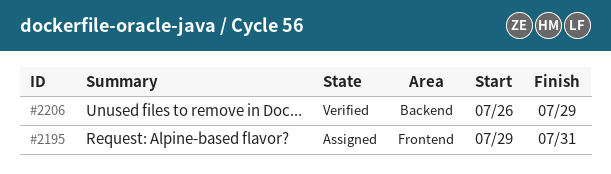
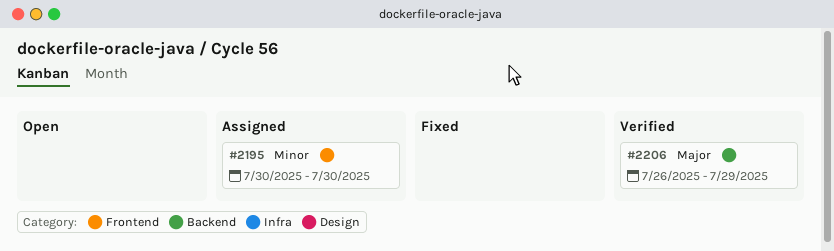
#2195, start: Jul 29 -> Jul 30
#2195, due: Jul 31 -> Jul 30

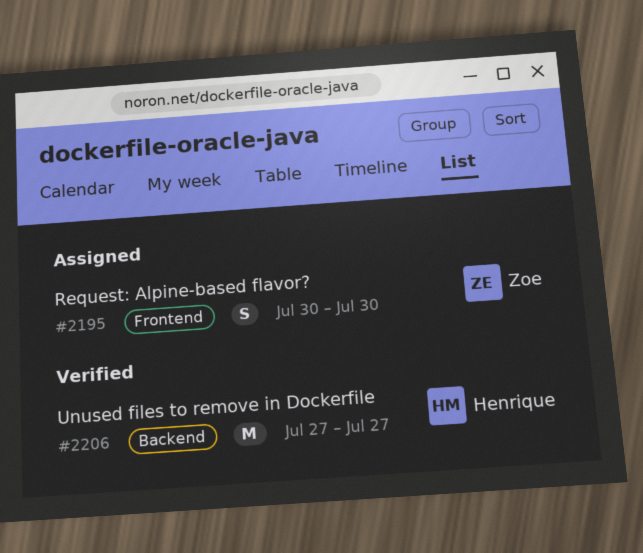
#2206, start: Jul 26 -> Jul 27
#2206, due: Jul 29 -> Jul 27

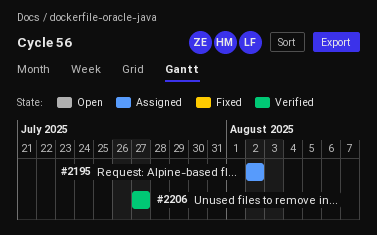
#2195, start: Jul 30 -> Aug 2
#2195, due: Jul 30 -> Aug 2

